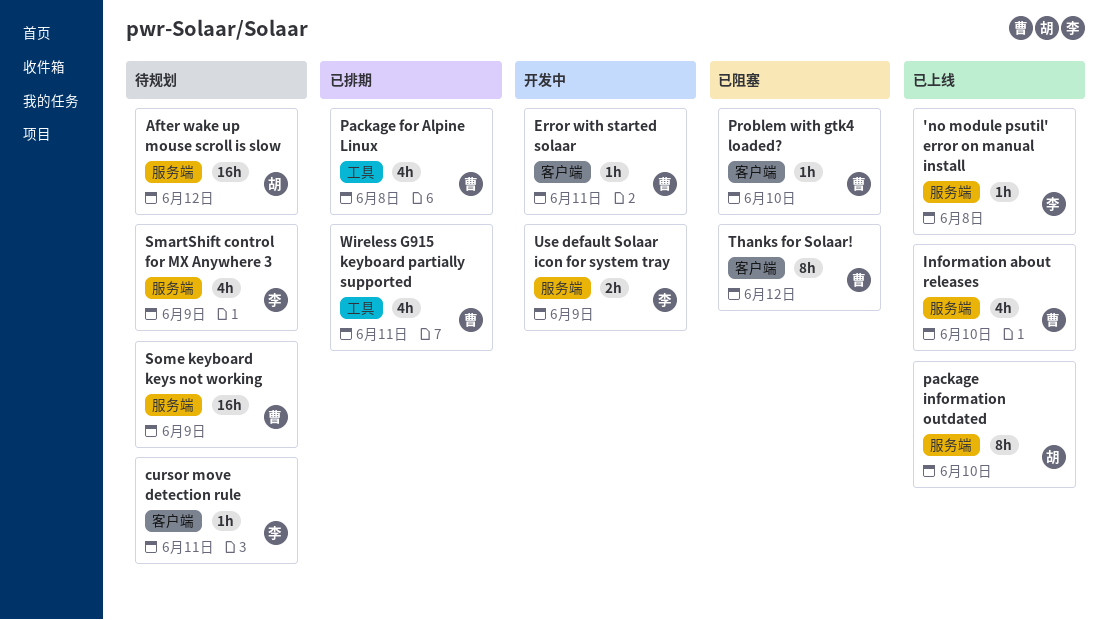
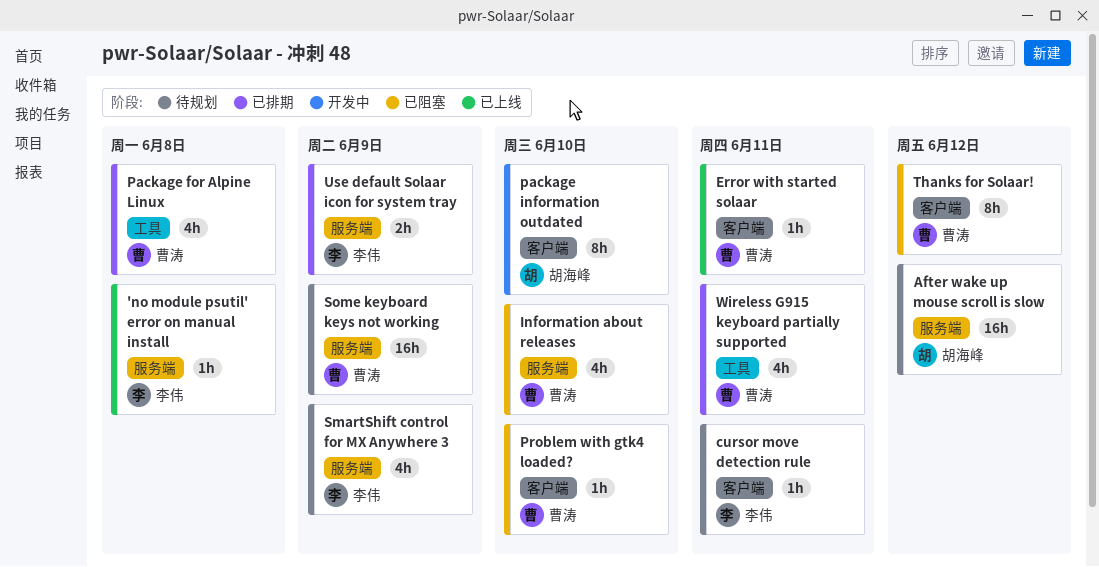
Error with started solaar, status: 开发中 -> 已上线
Information about releases, status: 已上线 -> 已阻塞
package information outdated, status: 已上线 -> 开发中
package information outdated, label: 服务端 -> 客户端
Use default Solaar icon for system tray, status: 开发中 -> 已排期

